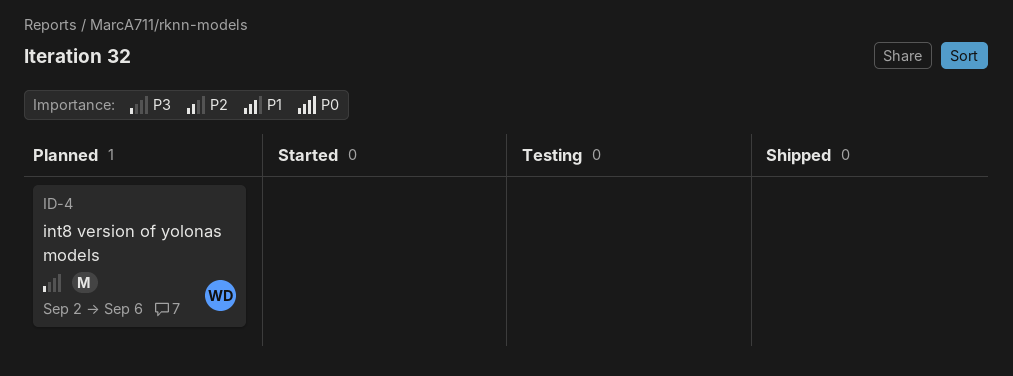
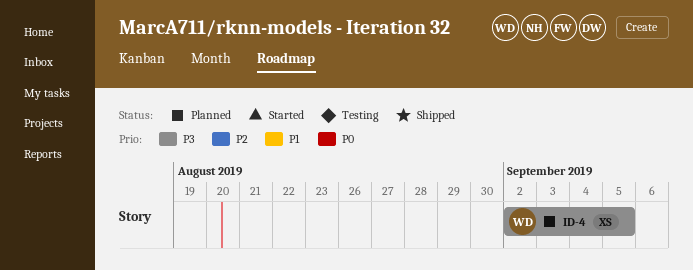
ID-4, estimate: M -> XS
ID-4, due: Sep 6 -> Sep 5

